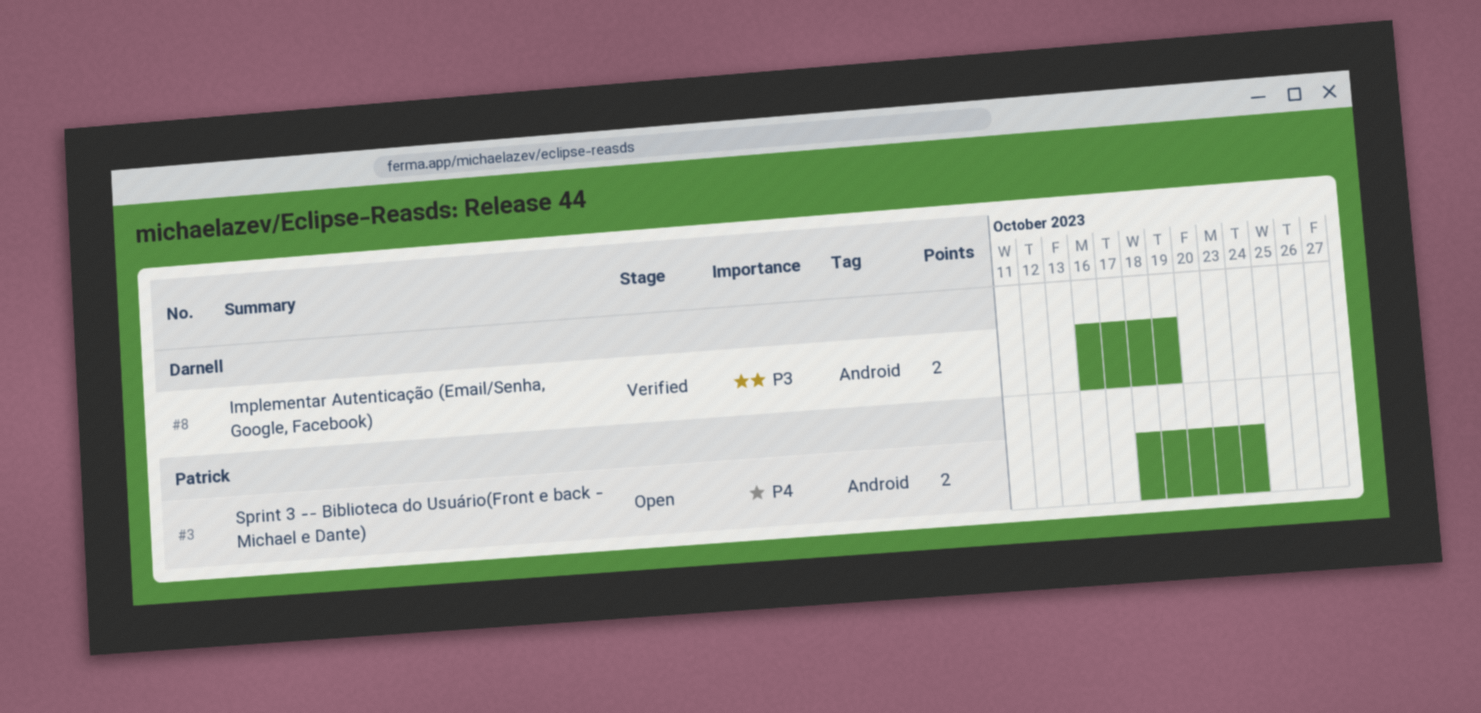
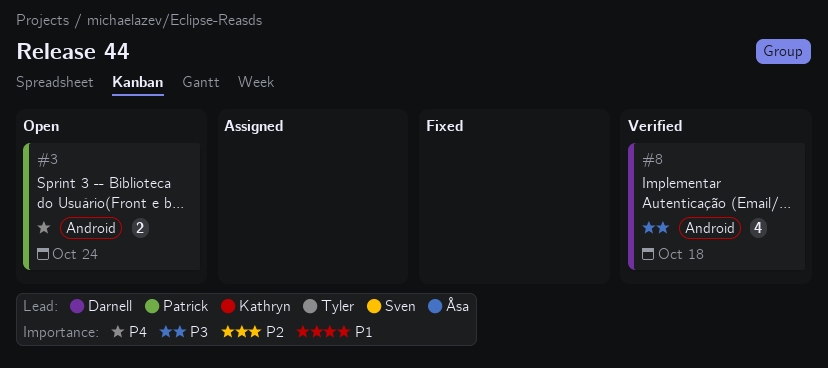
#8, estimate: 2 -> 4
#8, due: Oct 19 -> Oct 18

